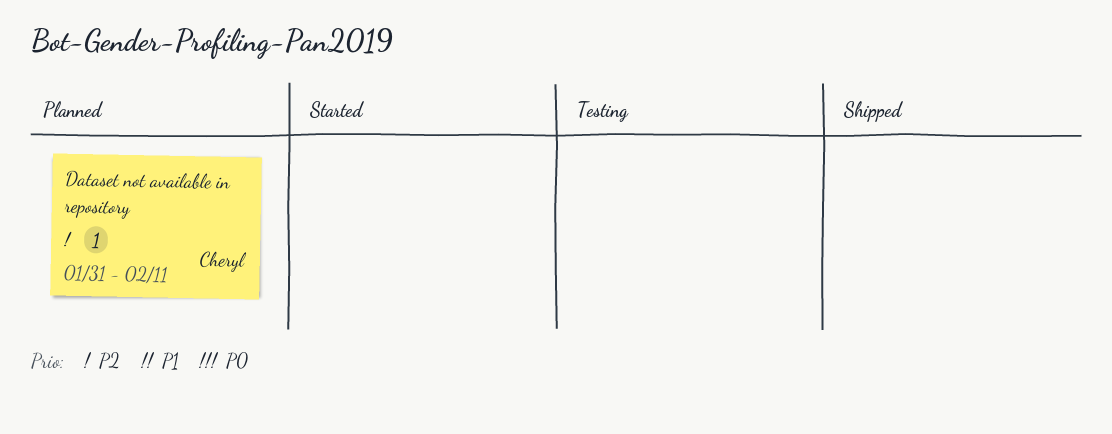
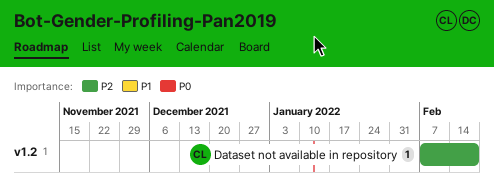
Dataset not available in repository, start: Jan 31 -> Feb 7
Dataset not available in repository, due: Feb 11 -> Feb 18

